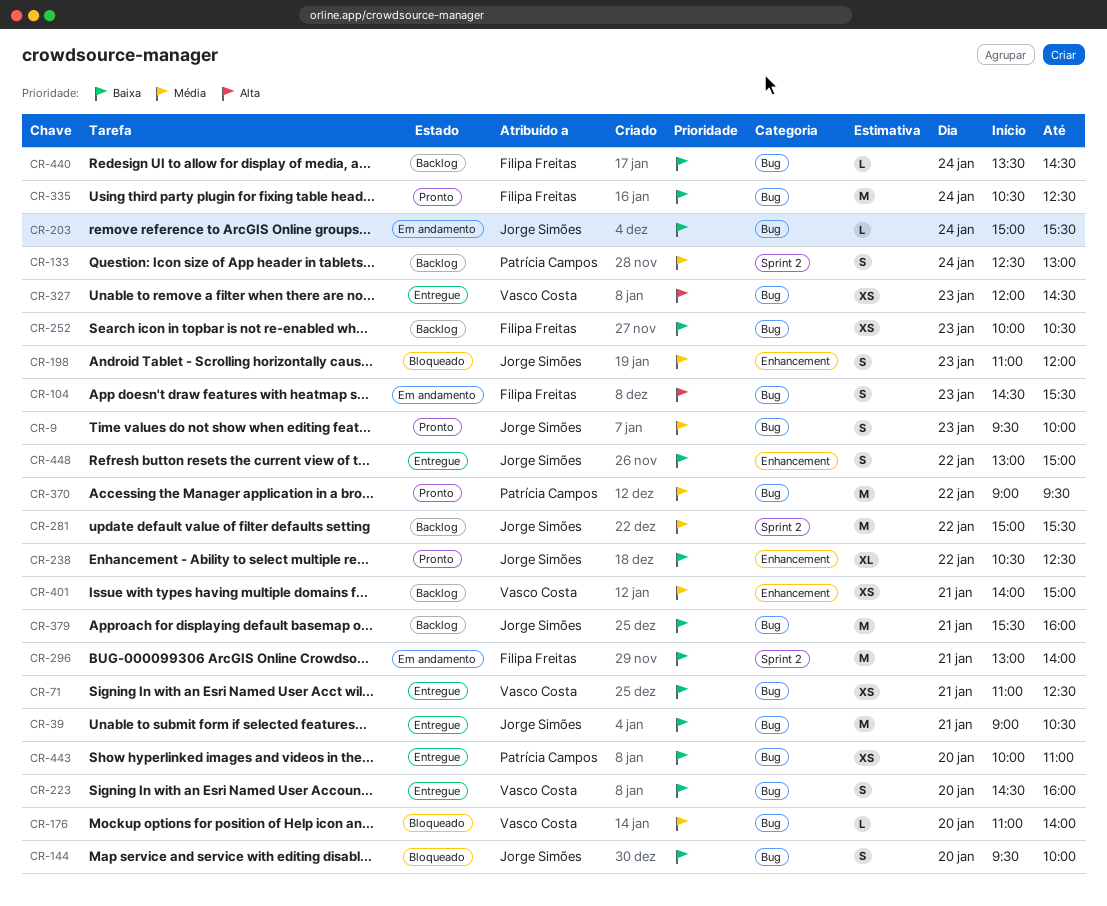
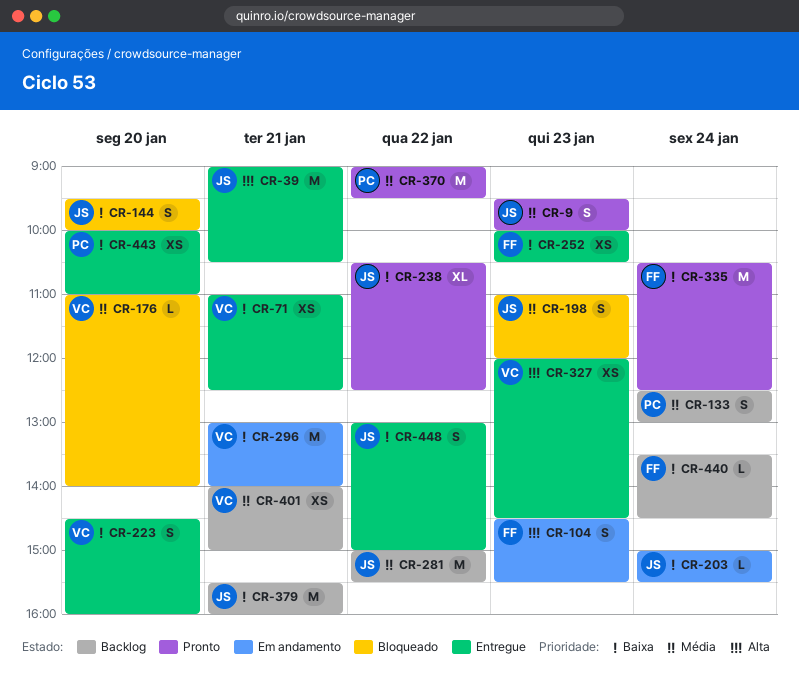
CR-39, priority: Baixa -> Alta
CR-252, status: Backlog -> Entregue
CR-296, owner: Filipa Freitas -> Vasco Costa

